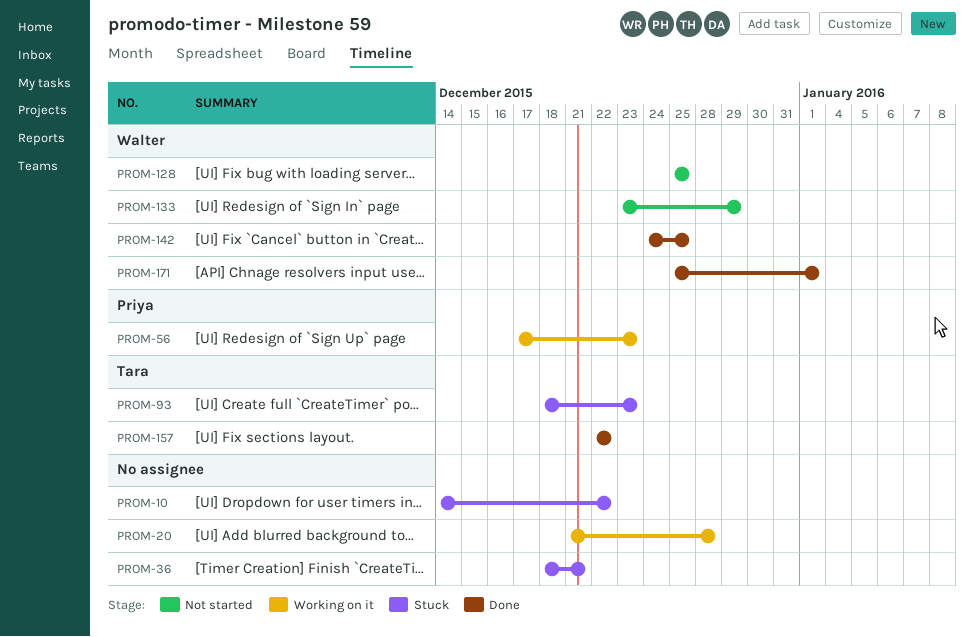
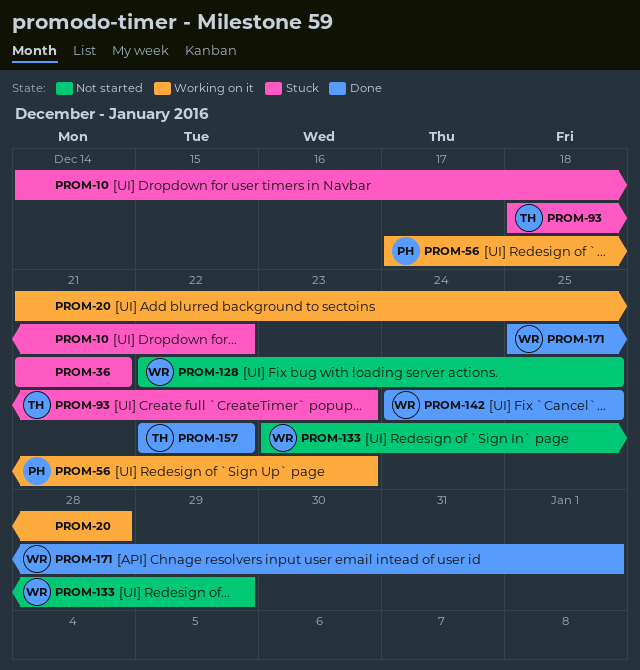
PROM-36, start: Dec 18 -> Dec 21
PROM-128, start: Dec 25 -> Dec 22

